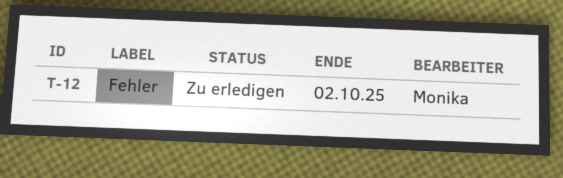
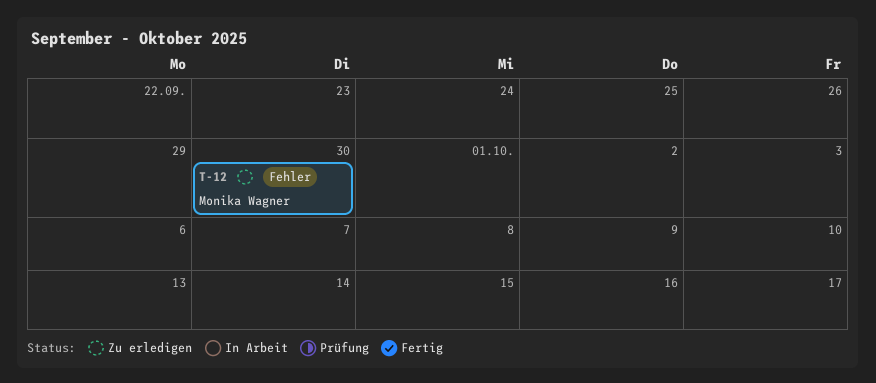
T-12, due: Oct 2 -> Sep 30

